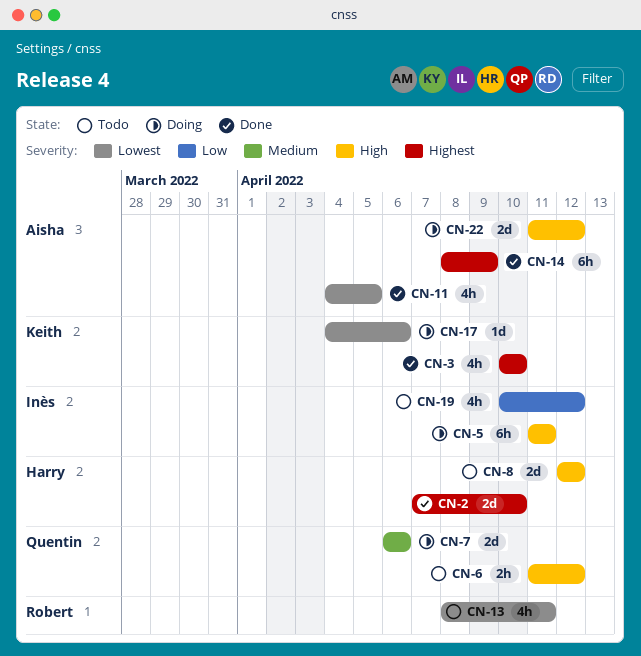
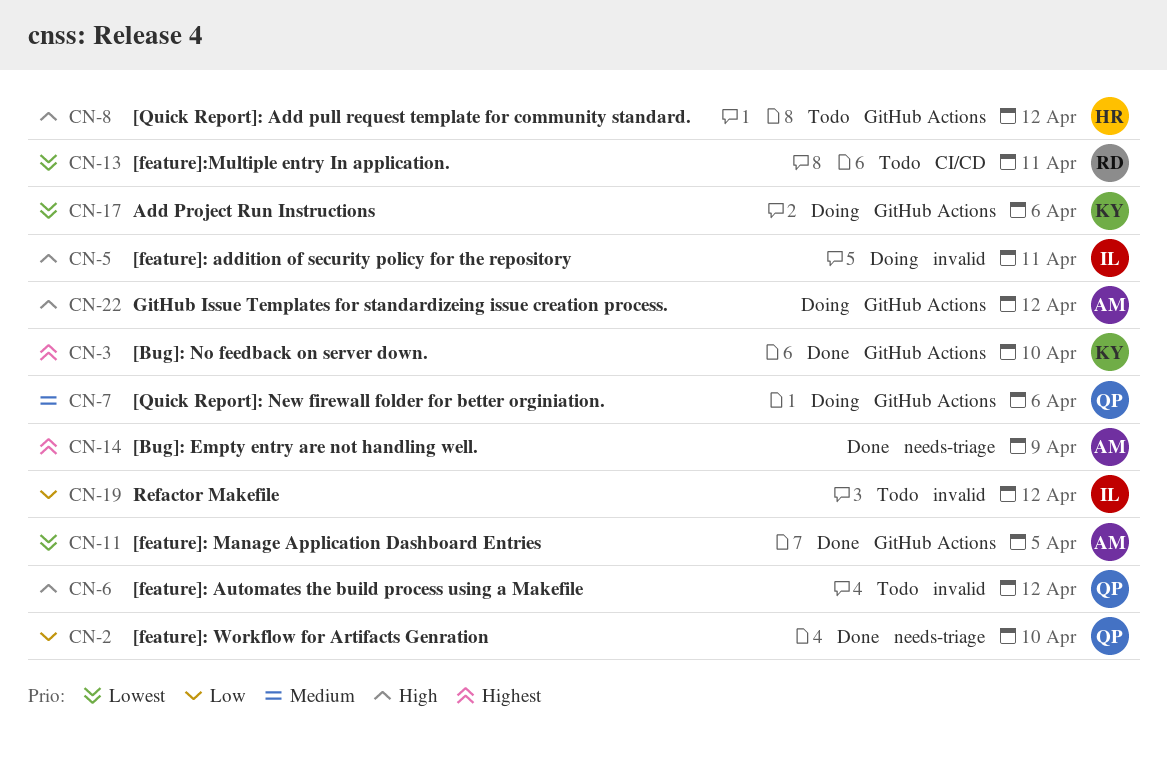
CN-2, owner: Harry -> Quentin
CN-2, priority: Highest -> Low

